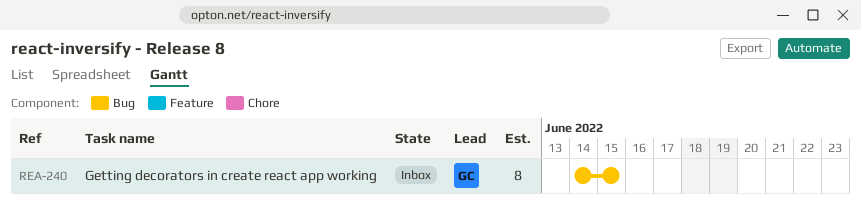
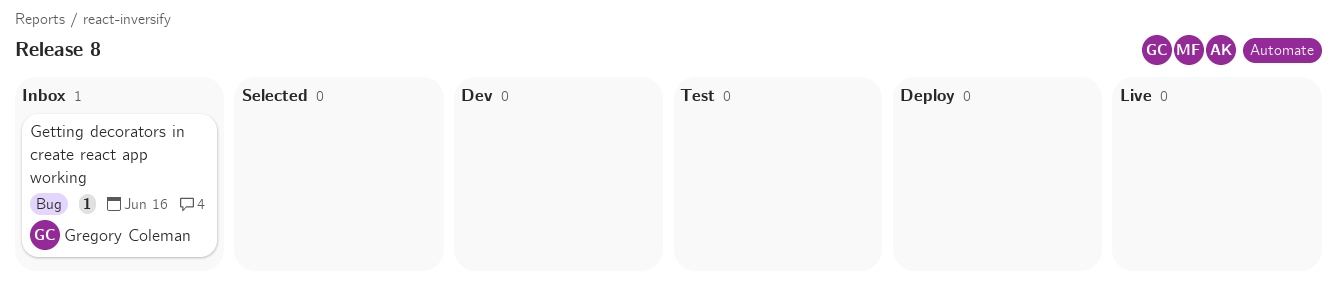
Getting decorators in create react app working, estimate: 8 -> 1
Getting decorators in create react app working, due: Jun 15 -> Jun 16

